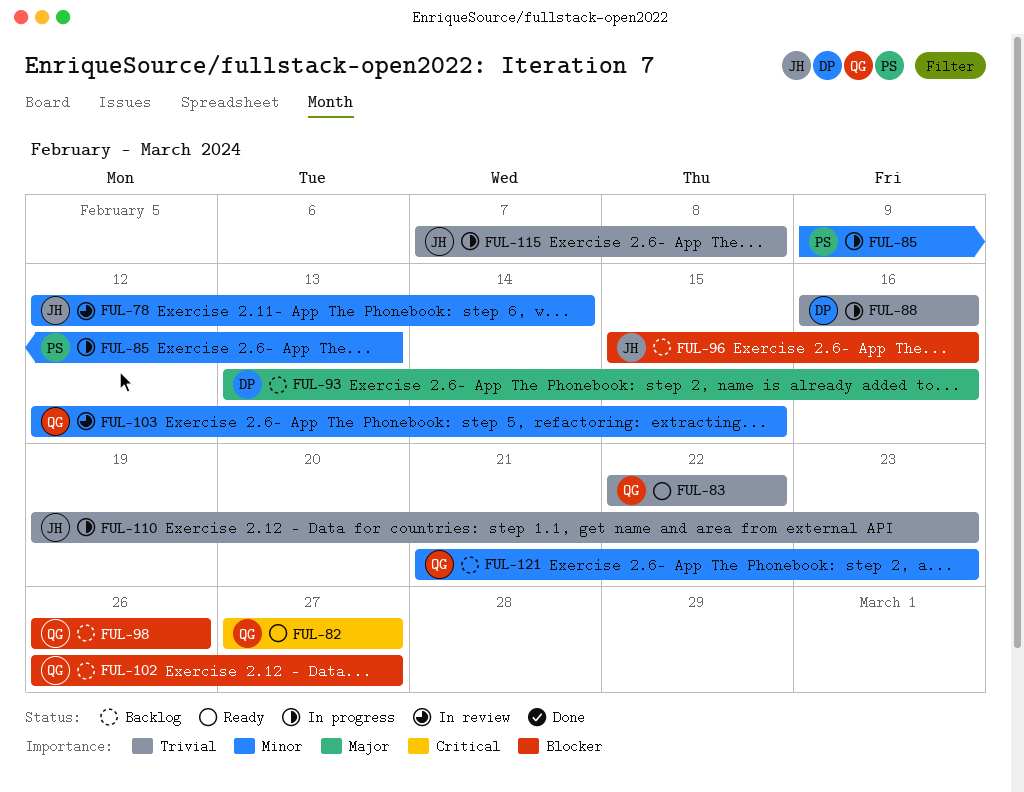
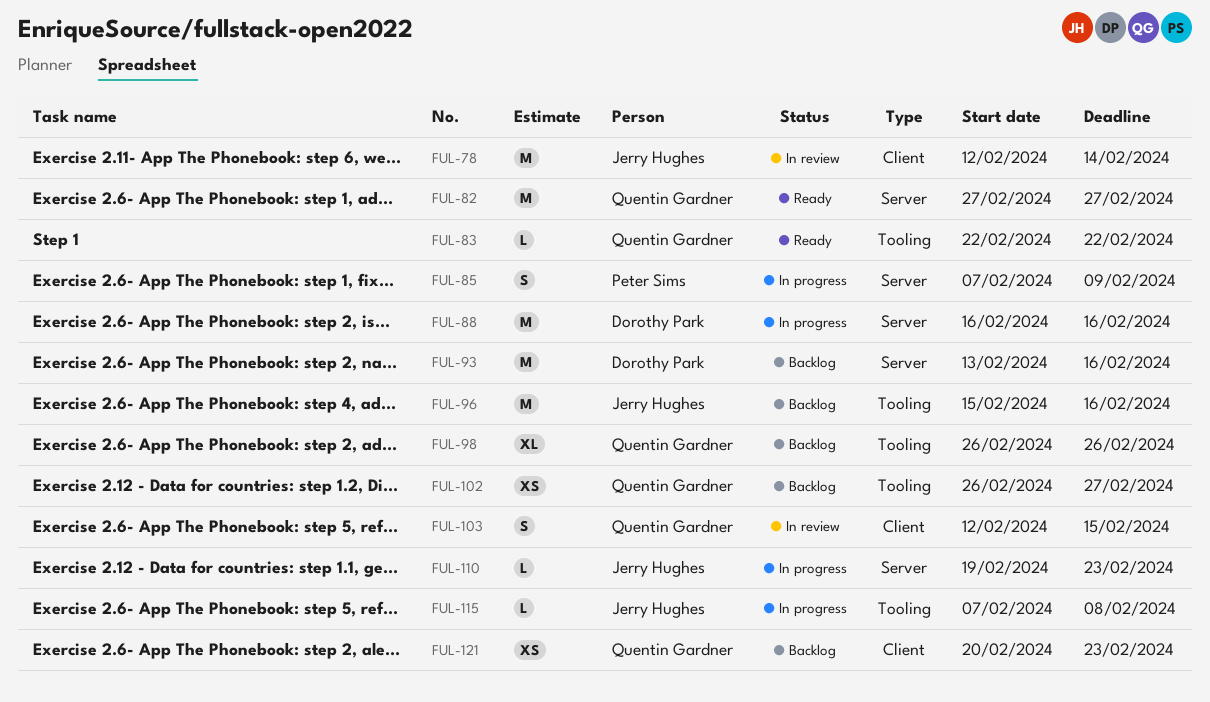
FUL-85, start: Feb 9 -> Feb 7
FUL-85, due: Feb 13 -> Feb 9
FUL-121, start: Feb 21 -> Feb 20

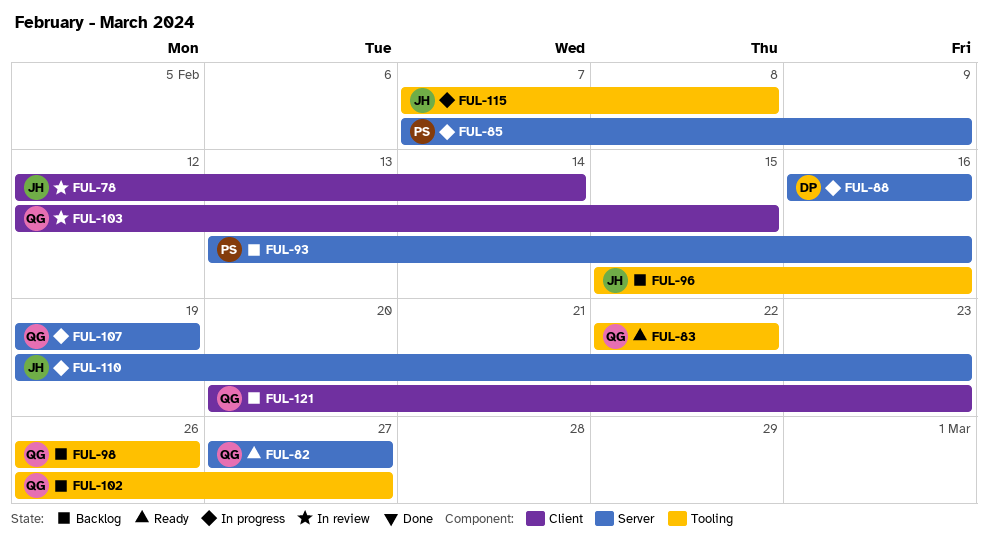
FUL-93, owner: Dorothy Park -> Peter Sims
FUL-107: none -> present

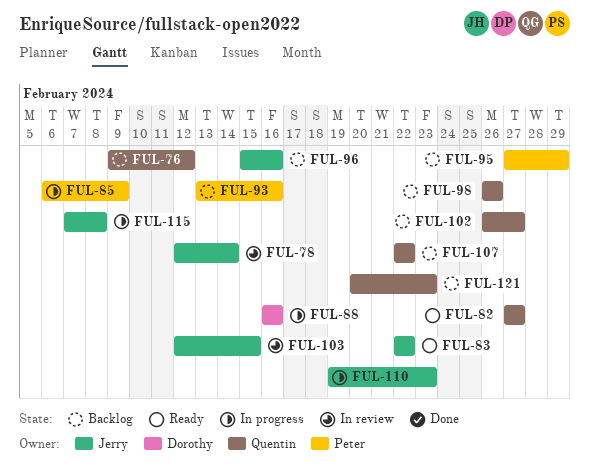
FUL-76: none -> present
FUL-83, owner: Quentin -> Jerry
FUL-85, start: Feb 7 -> Feb 6
FUL-95: none -> present
FUL-103, owner: Quentin -> Jerry
FUL-107, status: In progress -> Backlog
FUL-107, start: Feb 19 -> Feb 22
FUL-107, due: Feb 19 -> Feb 22

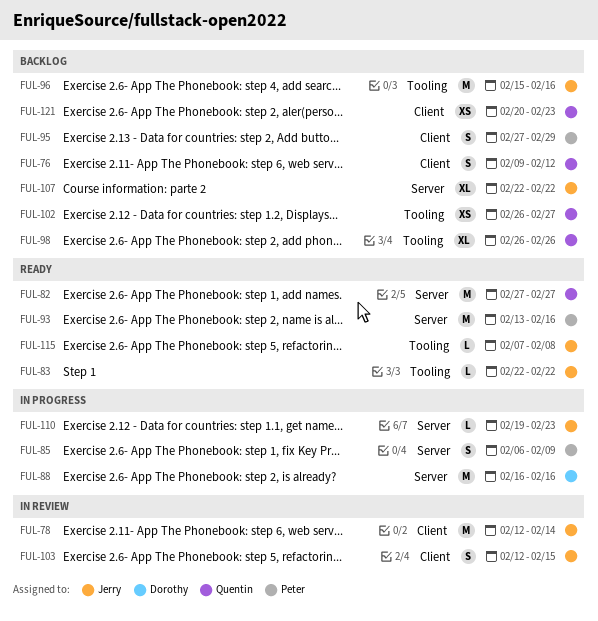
FUL-93, status: Backlog -> Ready
FUL-107, owner: Quentin -> Jerry
FUL-115, status: In progress -> Ready

